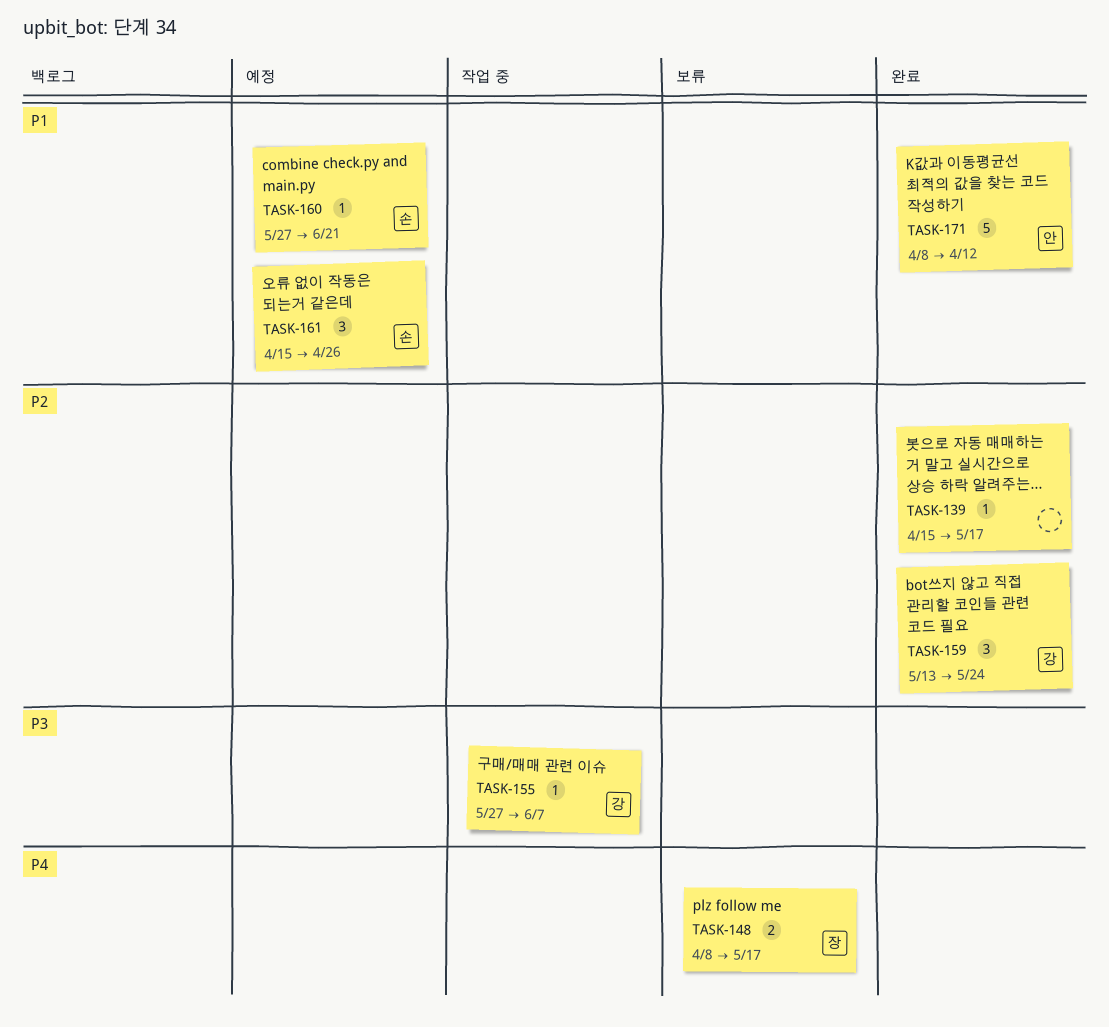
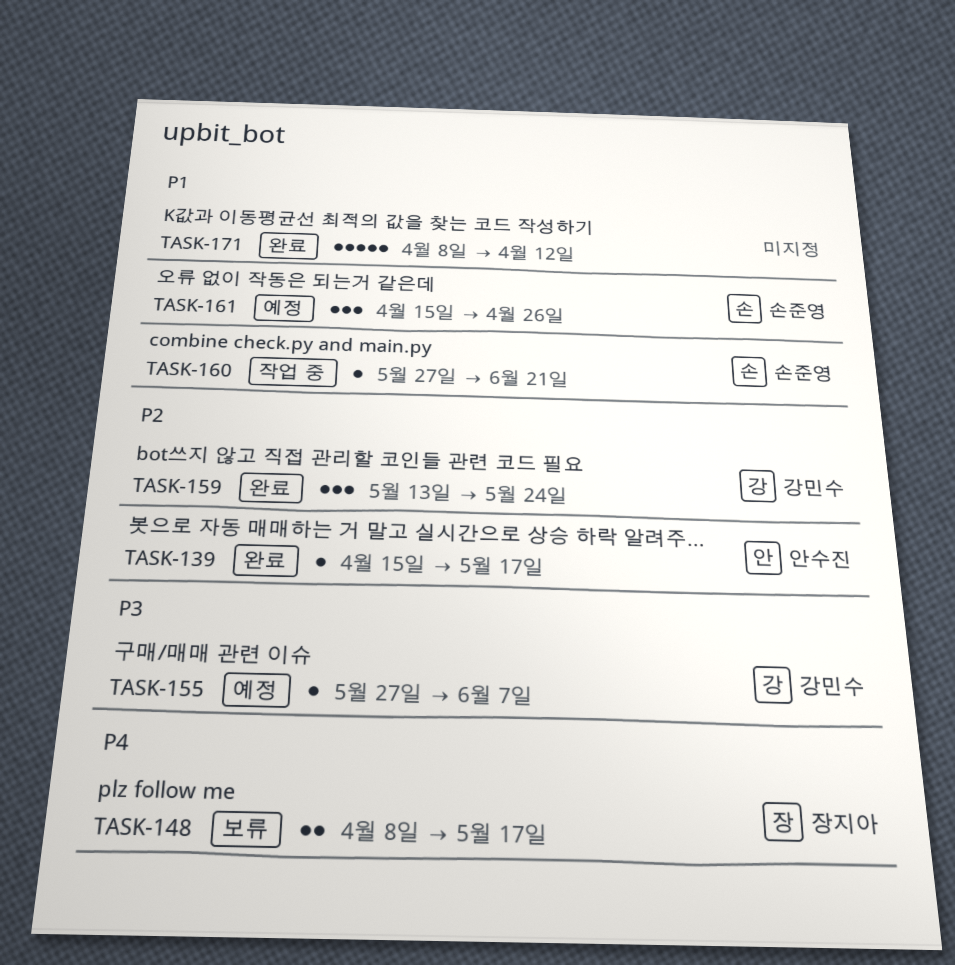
TASK-139, owner: none -> 안수진
TASK-155, status: 작업 중 -> 예정
TASK-160, status: 예정 -> 작업 중
TASK-171, owner: 안수진 -> none

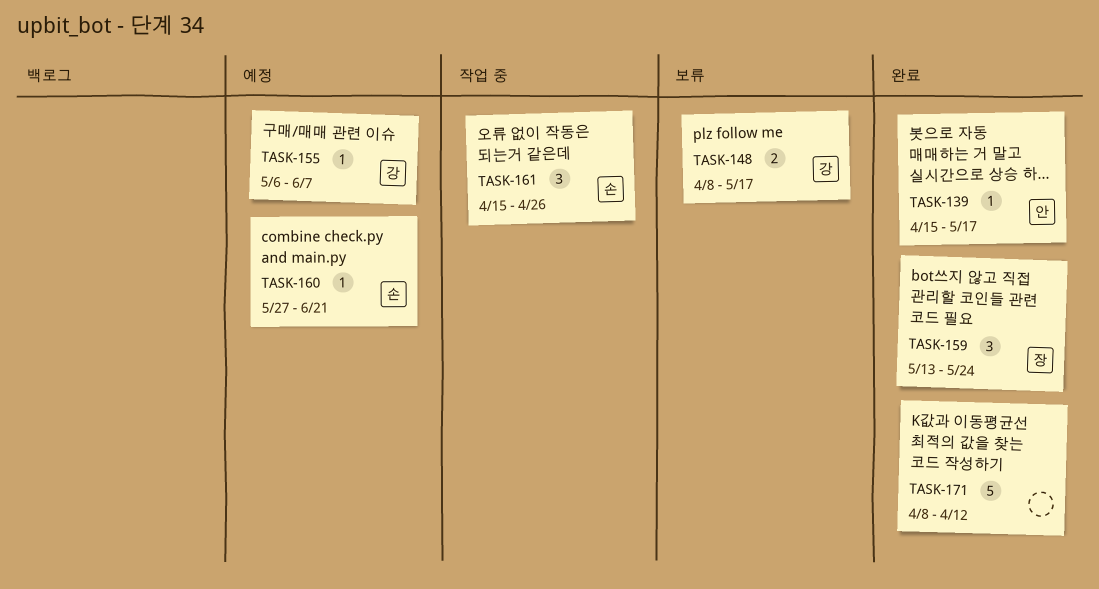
TASK-148, owner: 장지아 -> 강민수
TASK-155, start: May 27 -> May 6
TASK-159, owner: 강민수 -> 장지아
TASK-160, status: 작업 중 -> 예정
TASK-161, status: 예정 -> 작업 중

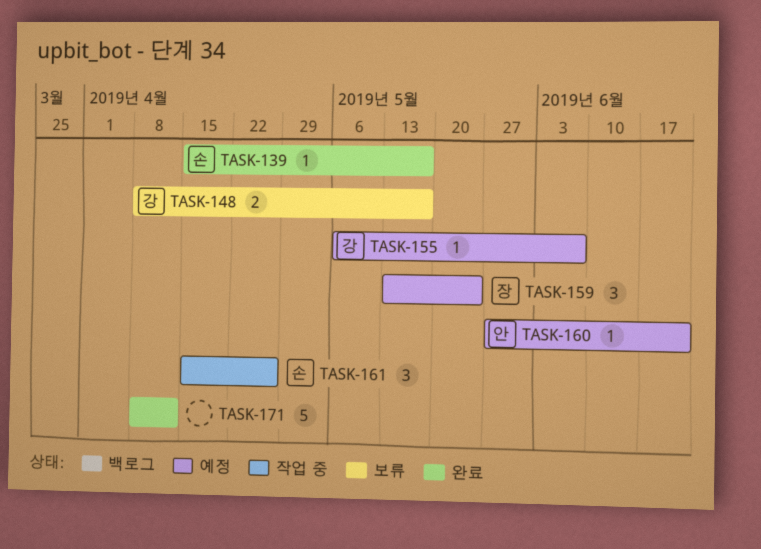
TASK-139, owner: 안 -> 손
TASK-159, status: 완료 -> 예정
TASK-160, owner: 손 -> 안

